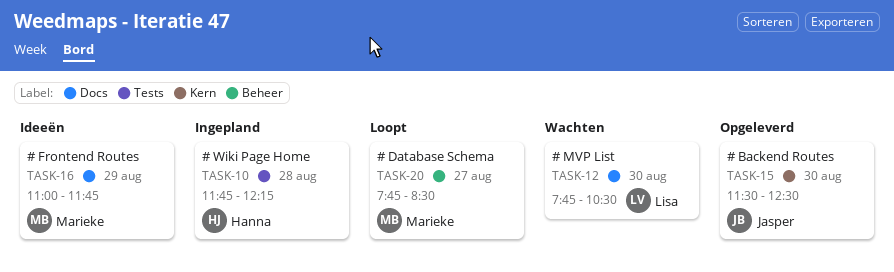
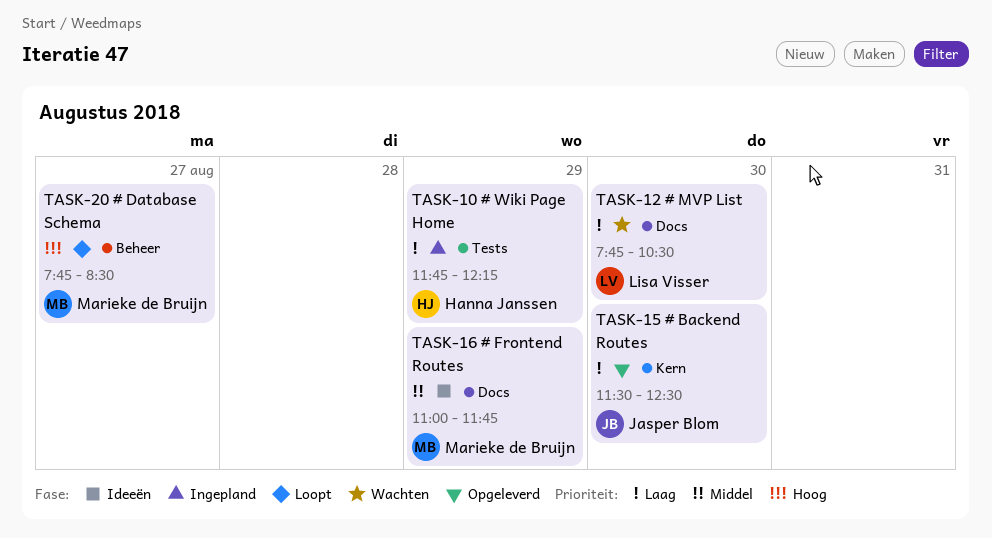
TASK-10, day: Aug 28 -> Aug 29

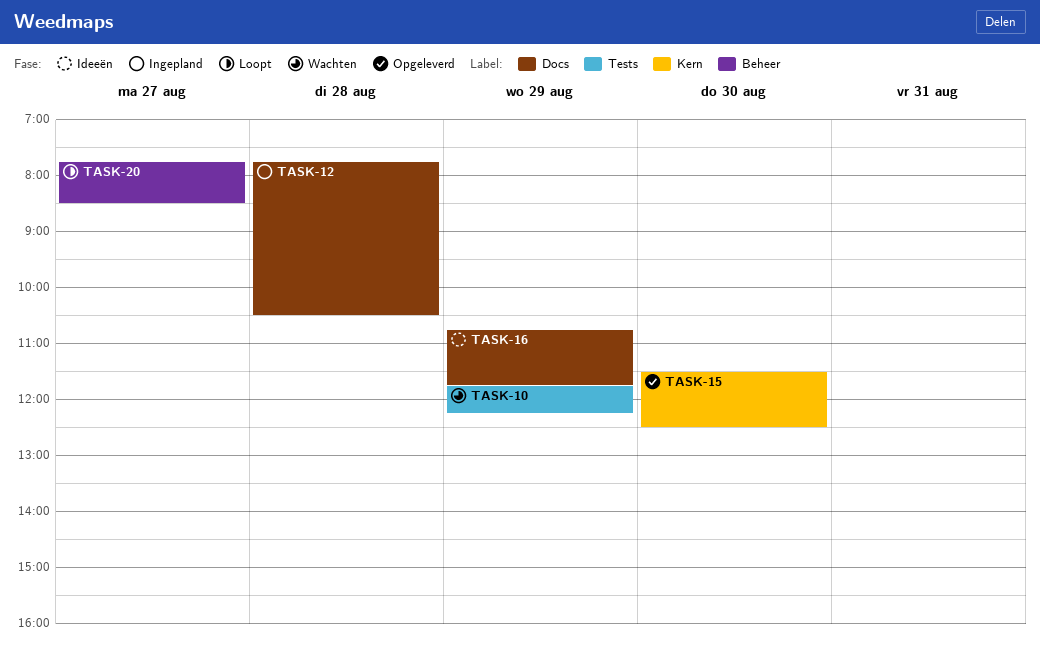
TASK-10, status: Ingepland -> Wachten
TASK-12, status: Wachten -> Ingepland
TASK-12, day: Aug 30 -> Aug 28
TASK-16, begins: 11:00 -> 10:45

